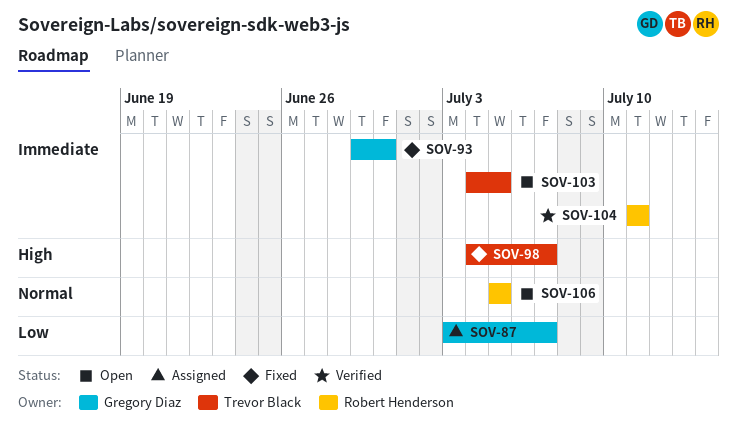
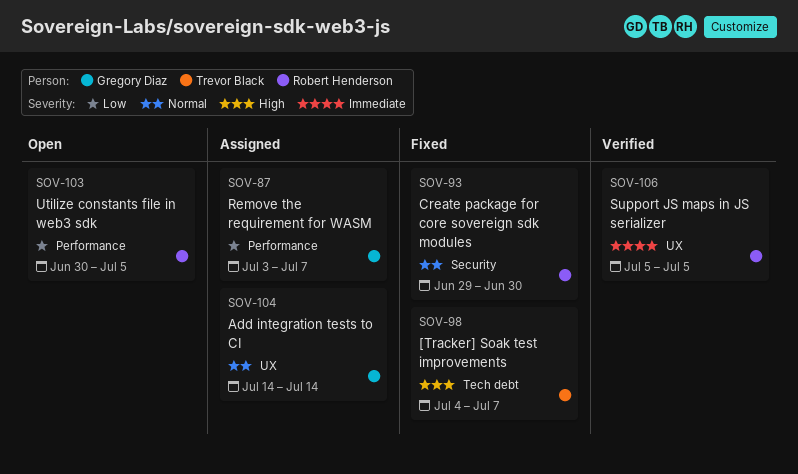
SOV-93, owner: Gregory Diaz -> Robert Henderson
SOV-93, priority: Immediate -> Normal
SOV-103, owner: Trevor Black -> Robert Henderson
SOV-103, priority: Immediate -> Low
SOV-103, start: Jul 4 -> Jun 30
SOV-104, status: Verified -> Assigned
SOV-104, owner: Robert Henderson -> Gregory Diaz
SOV-104, priority: Immediate -> Normal
SOV-104, start: Jul 11 -> Jul 14
SOV-104, due: Jul 11 -> Jul 14
SOV-106, status: Open -> Verified
SOV-106, priority: Normal -> Immediate

